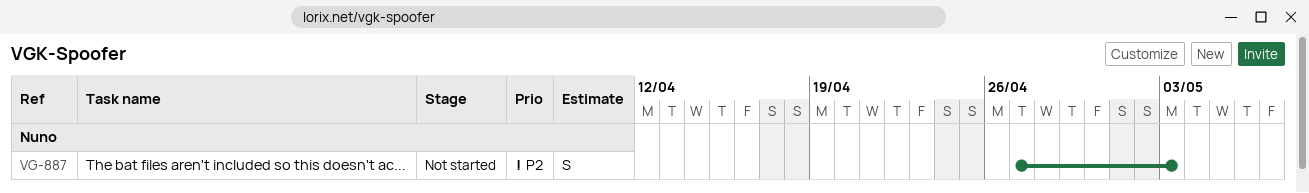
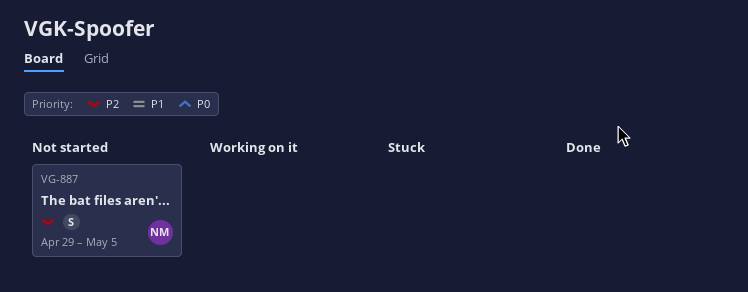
VG-887, start: Apr 27 -> Apr 29
VG-887, due: May 3 -> May 5

